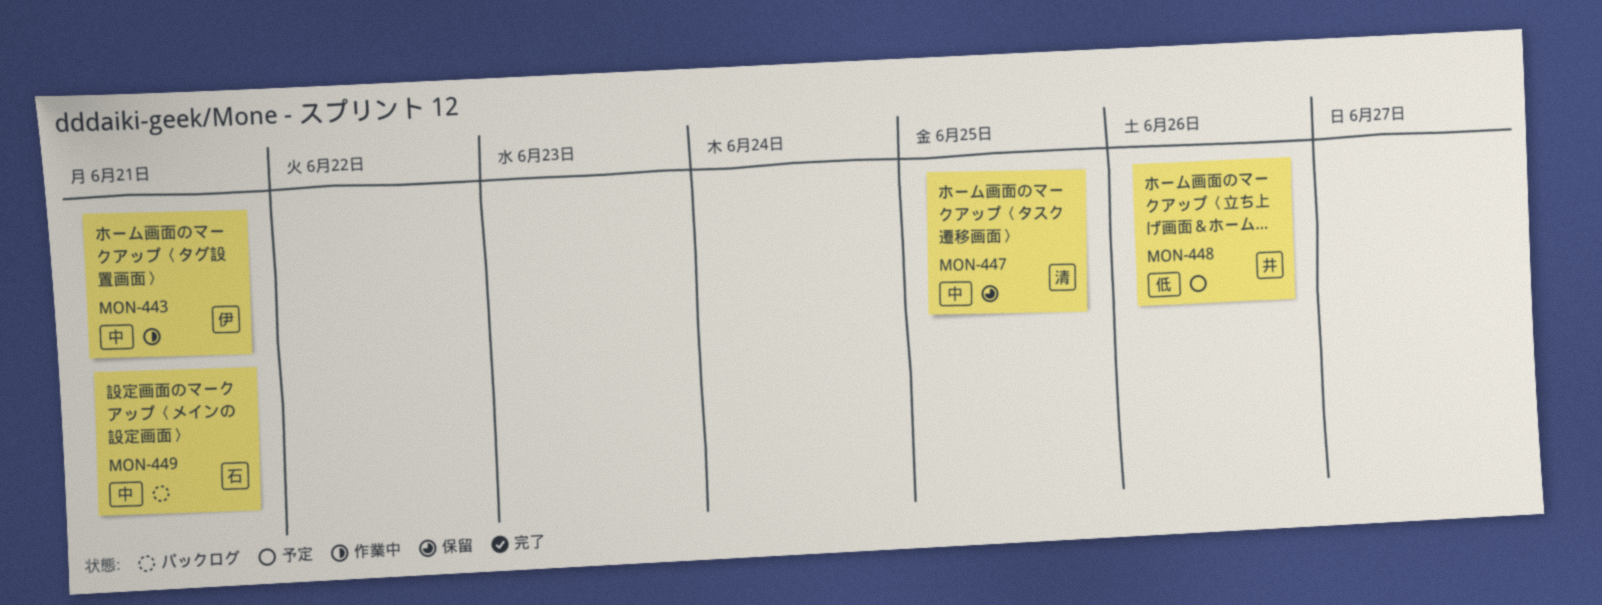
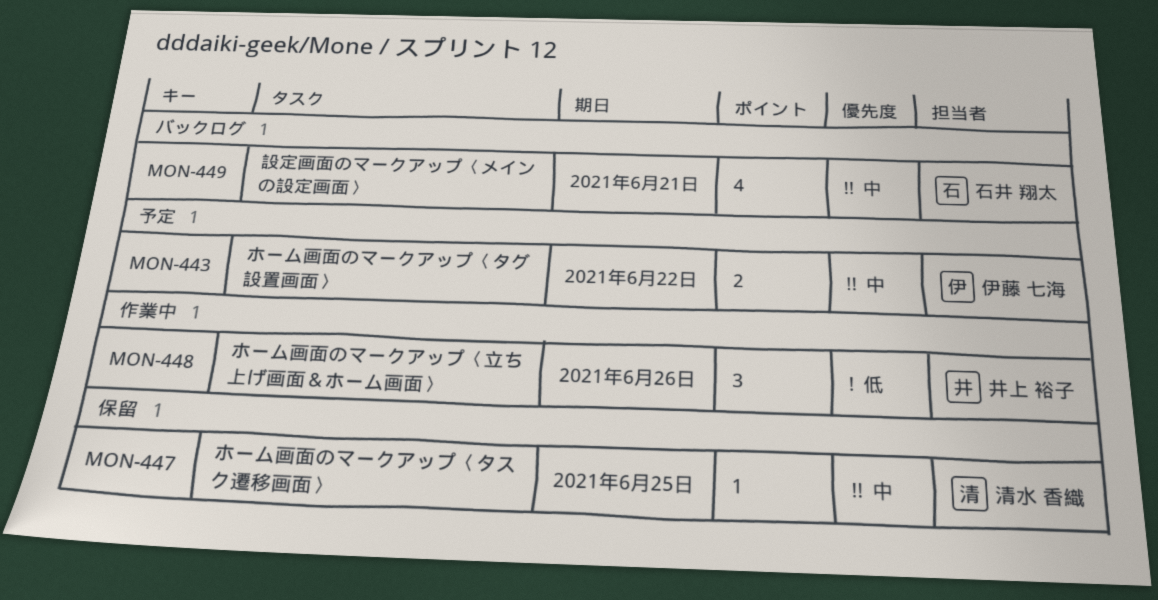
MON-443, status: 作業中 -> 予定
MON-443, due: Jun 21 -> Jun 22
MON-448, status: 予定 -> 作業中

